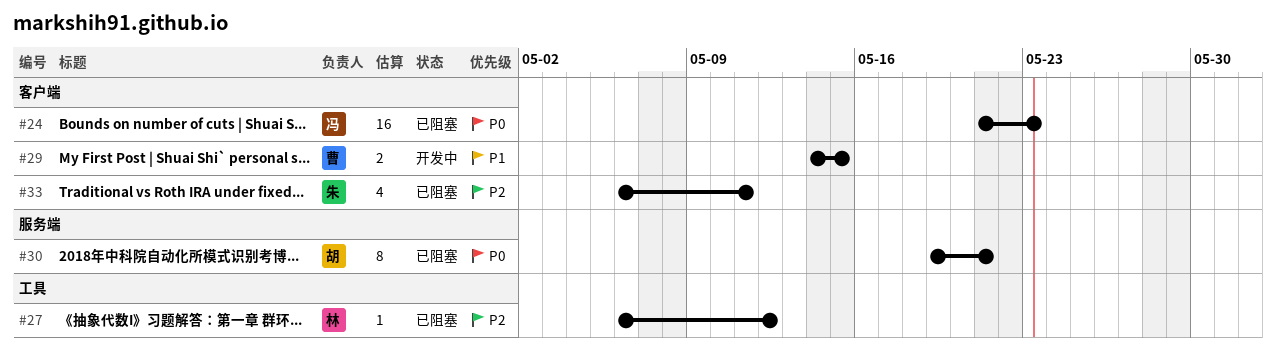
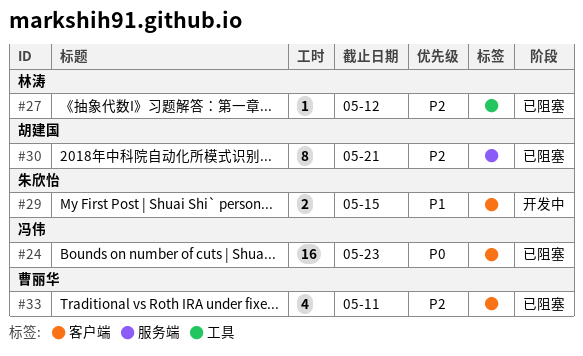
#29, owner: 曹丽华 -> 朱欣怡
#30, priority: P0 -> P2
#33, owner: 朱欣怡 -> 曹丽华

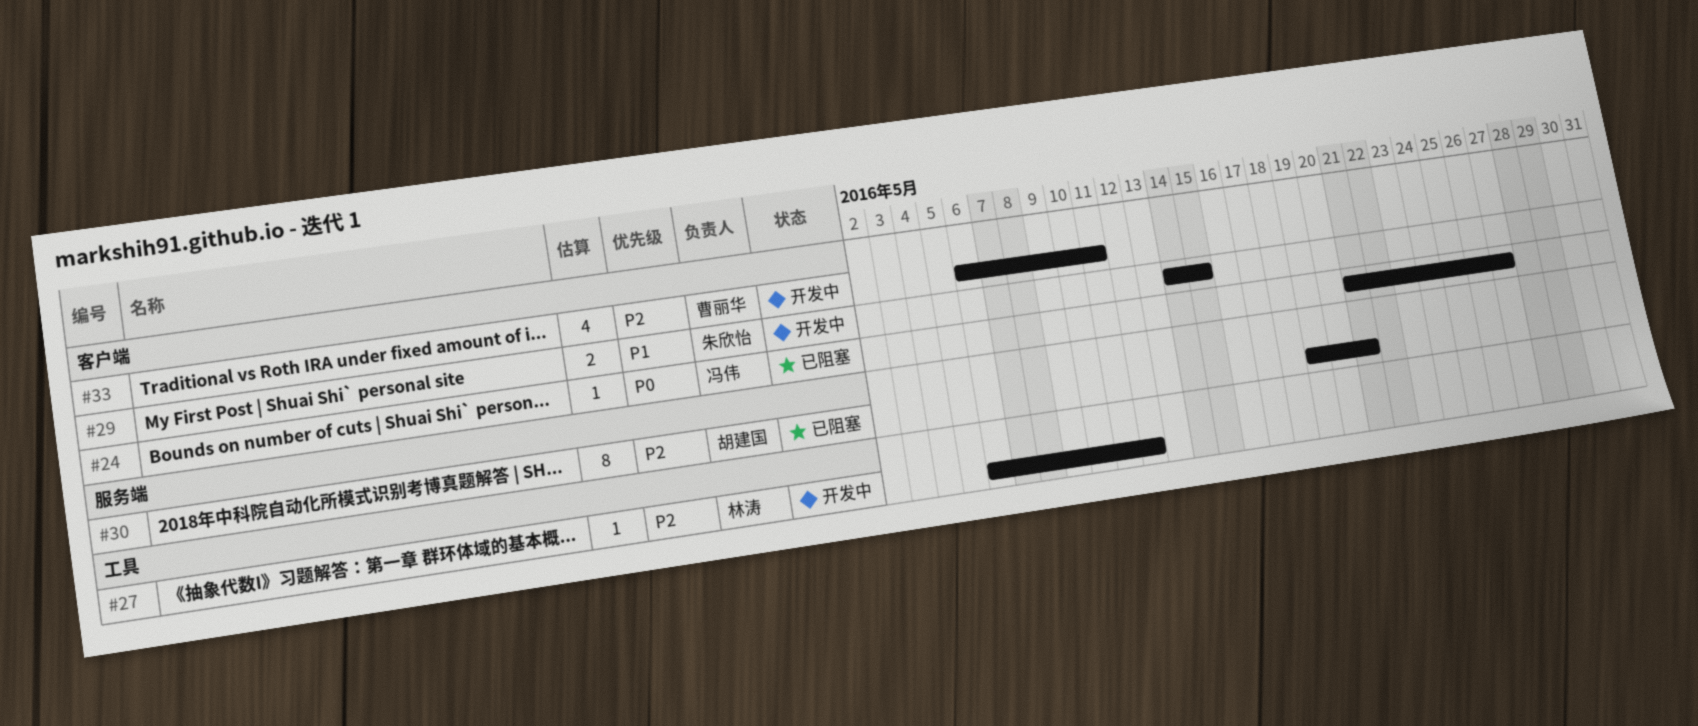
#24, estimate: 16 -> 1
#24, due: May 23 -> May 27
#27, status: 已阻塞 -> 开发中
#33, status: 已阻塞 -> 开发中

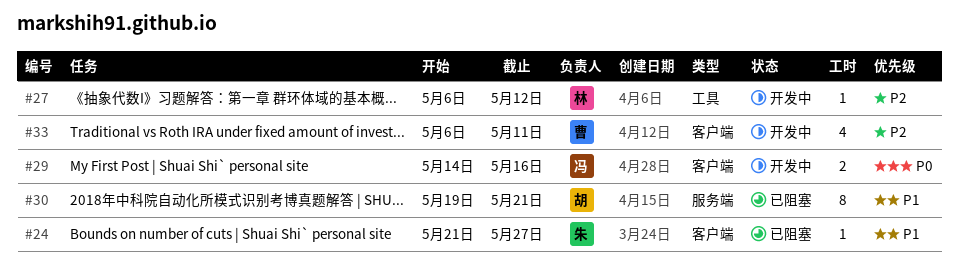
#24, owner: 冯伟 -> 朱欣怡
#24, priority: P0 -> P1
#29, owner: 朱欣怡 -> 冯伟
#29, priority: P1 -> P0
#29, due: May 15 -> May 16
#30, priority: P2 -> P1

